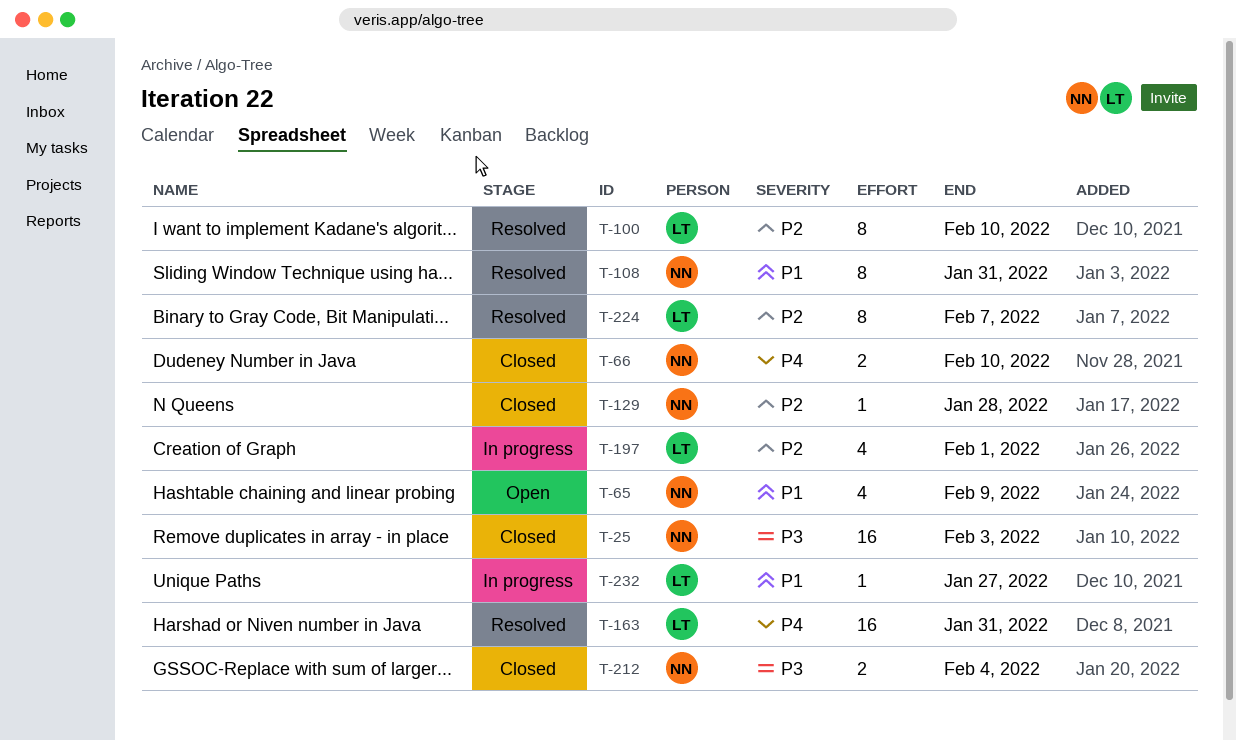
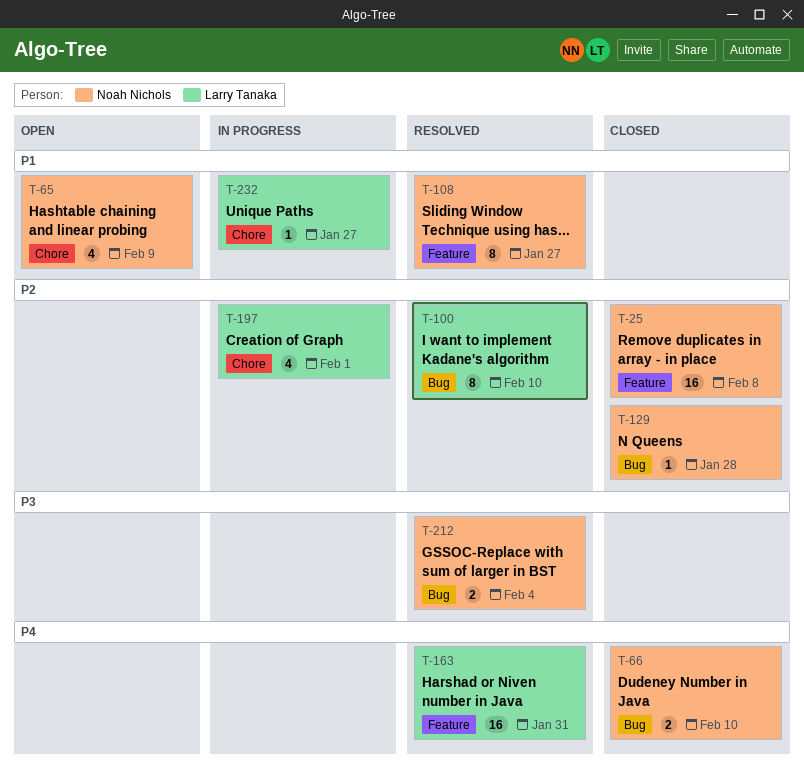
T-25, priority: P3 -> P2
T-25, due: Feb 3 -> Feb 8
T-108, due: Jan 31 -> Jan 27
T-212, status: Closed -> Resolved
T-224: present -> none

